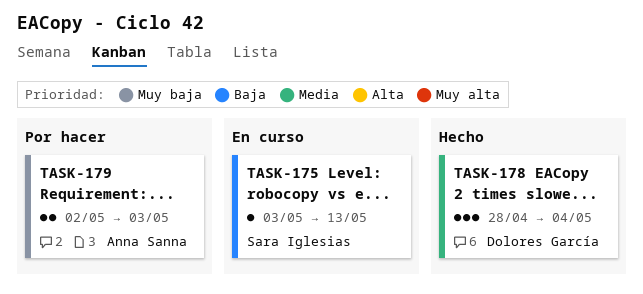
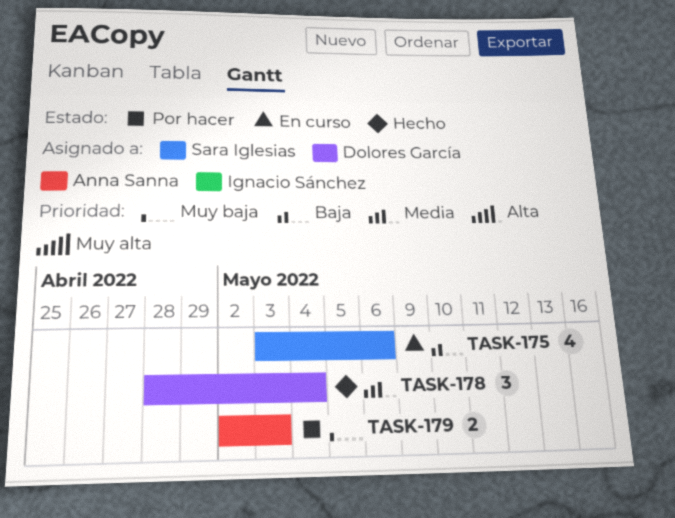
TASK-175, estimate: 1 -> 4
TASK-175, due: May 13 -> May 6

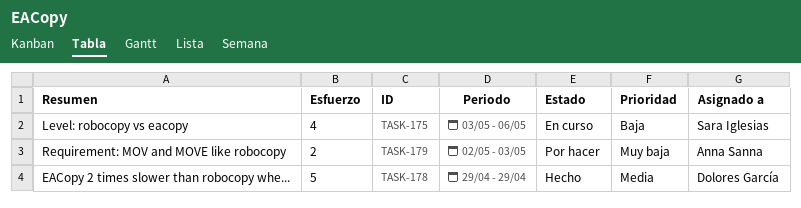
TASK-178, estimate: 3 -> 5
TASK-178, start: Apr 28 -> Apr 29
TASK-178, due: May 4 -> Apr 29

